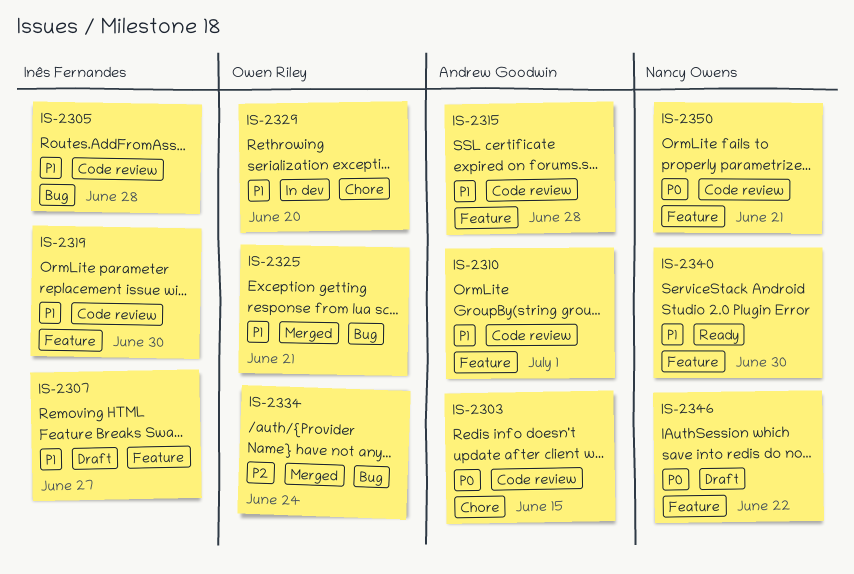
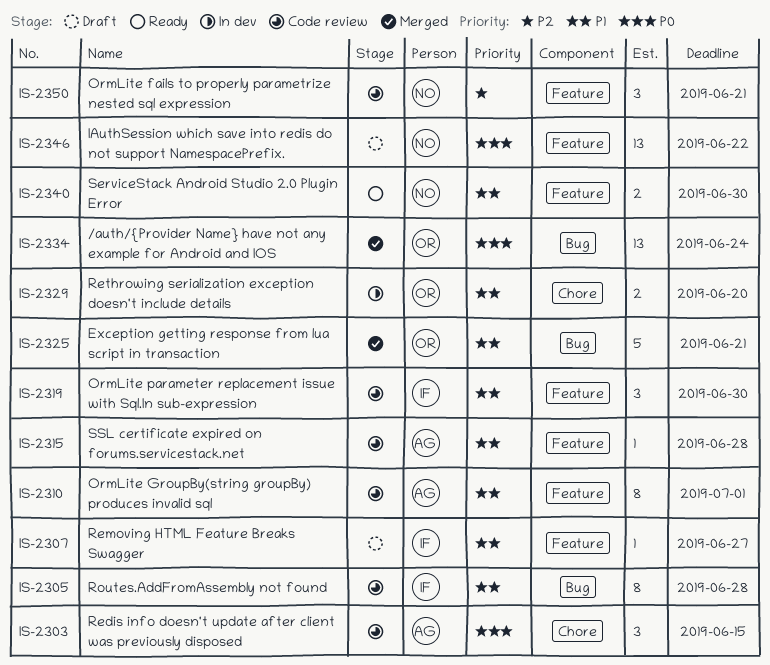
IS-2334, priority: P2 -> P0
IS-2350, priority: P0 -> P2

